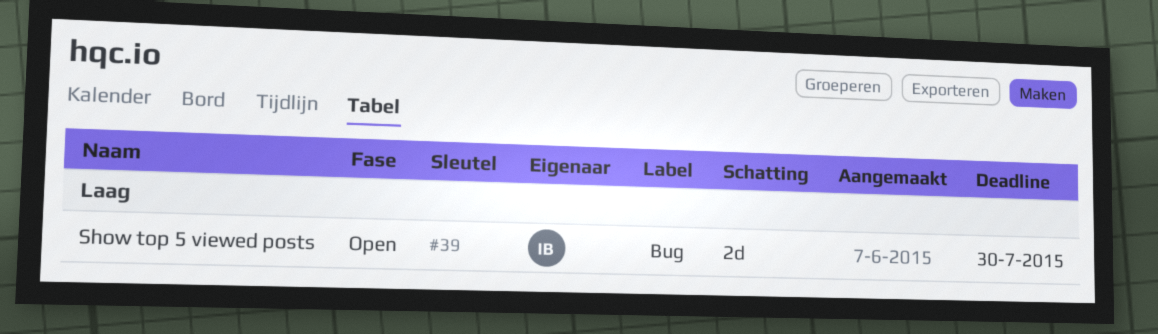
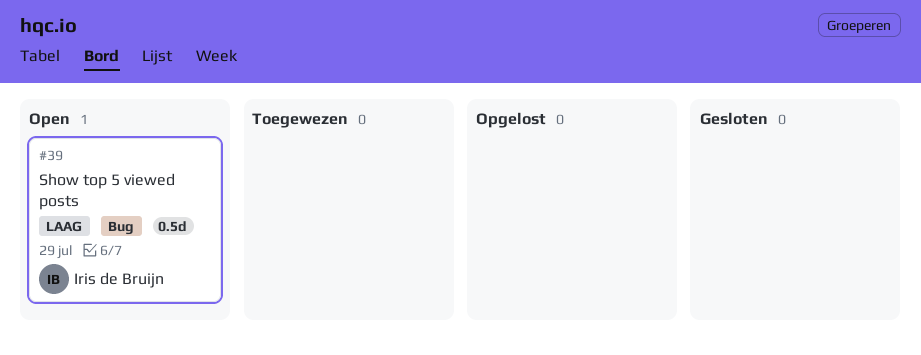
#39, estimate: 2d -> 0.5d
#39, due: Jul 30 -> Jul 29

